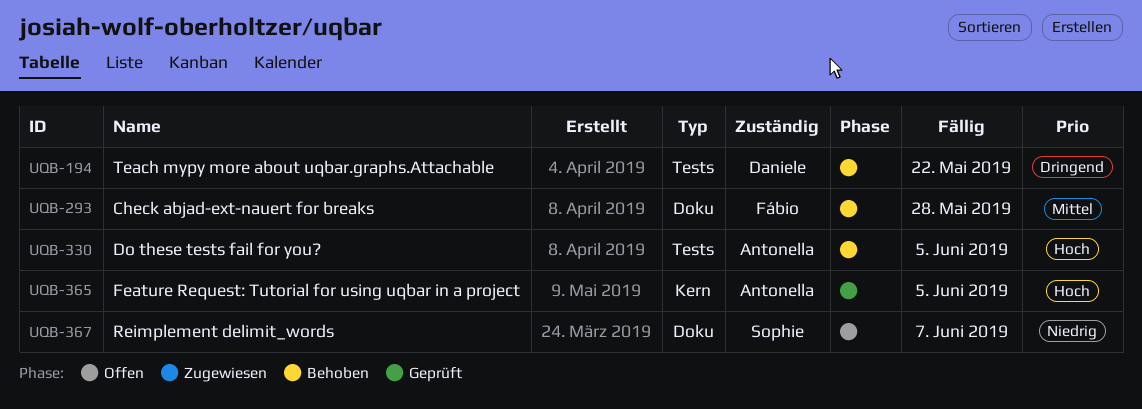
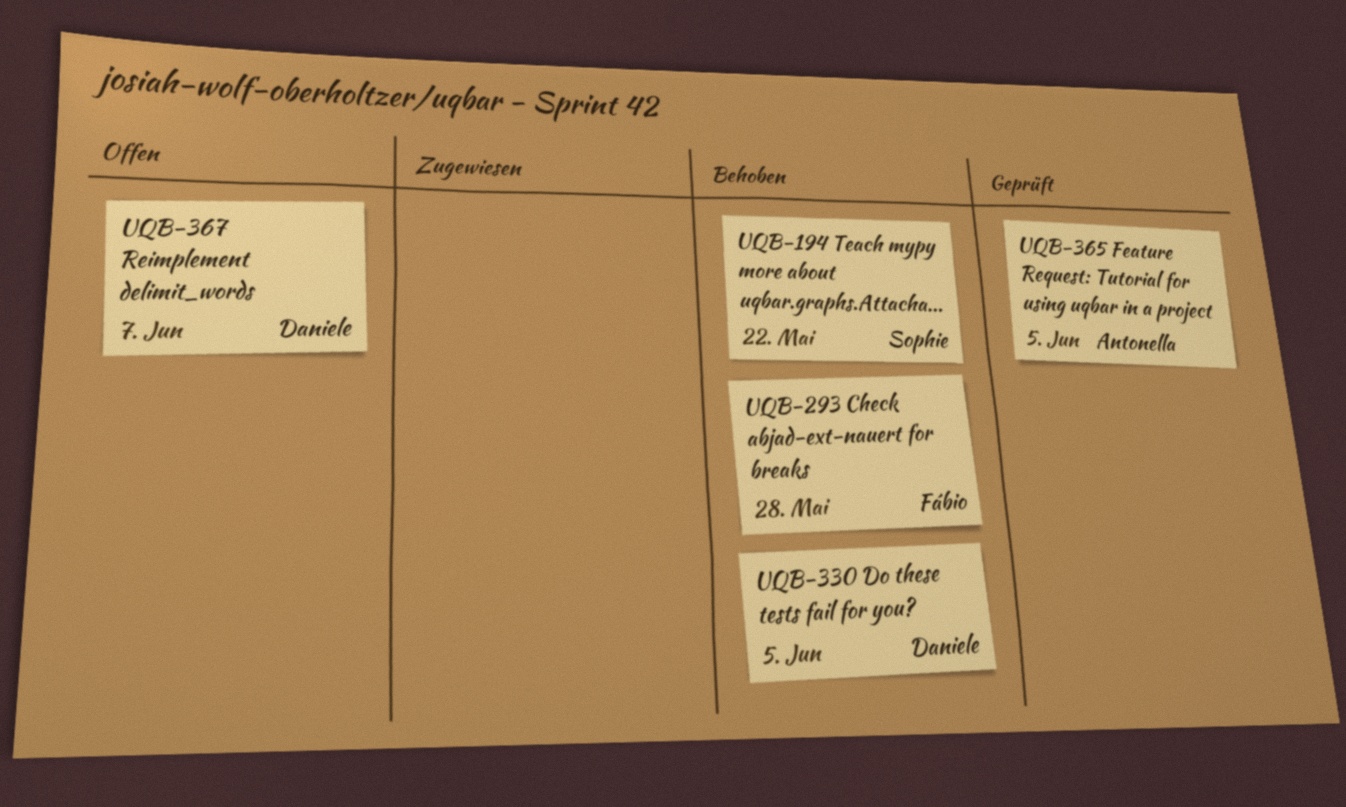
UQB-194, owner: Daniele -> Sophie
UQB-330, owner: Antonella -> Daniele
UQB-367, owner: Sophie -> Daniele

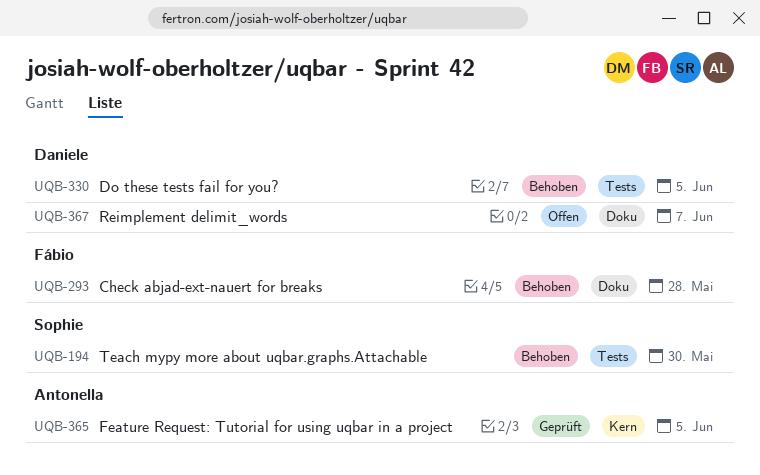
UQB-194, due: May 22 -> May 30

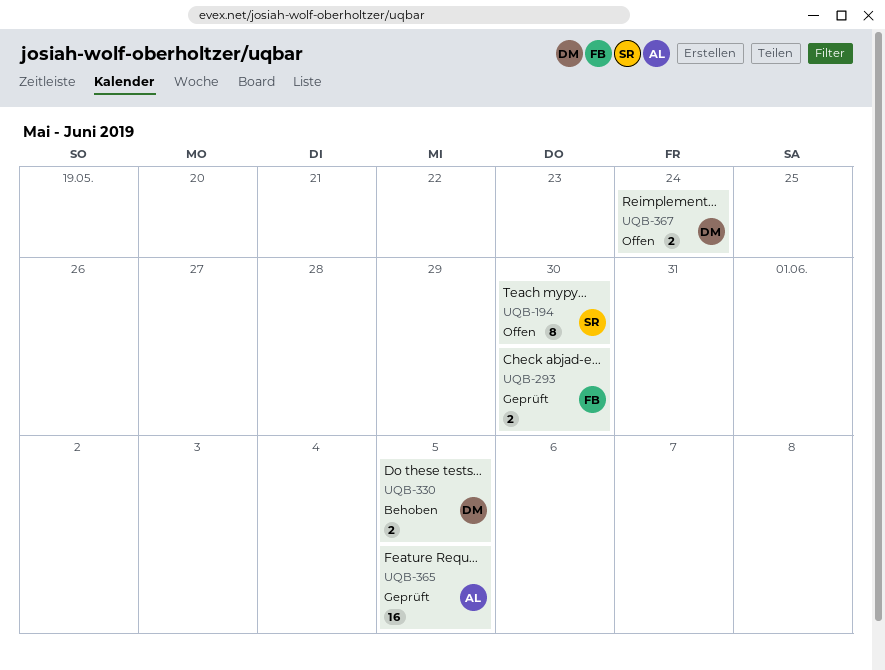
UQB-194, status: Behoben -> Offen
UQB-293, status: Behoben -> Geprüft
UQB-293, due: May 28 -> May 30
UQB-367, due: Jun 7 -> May 24

